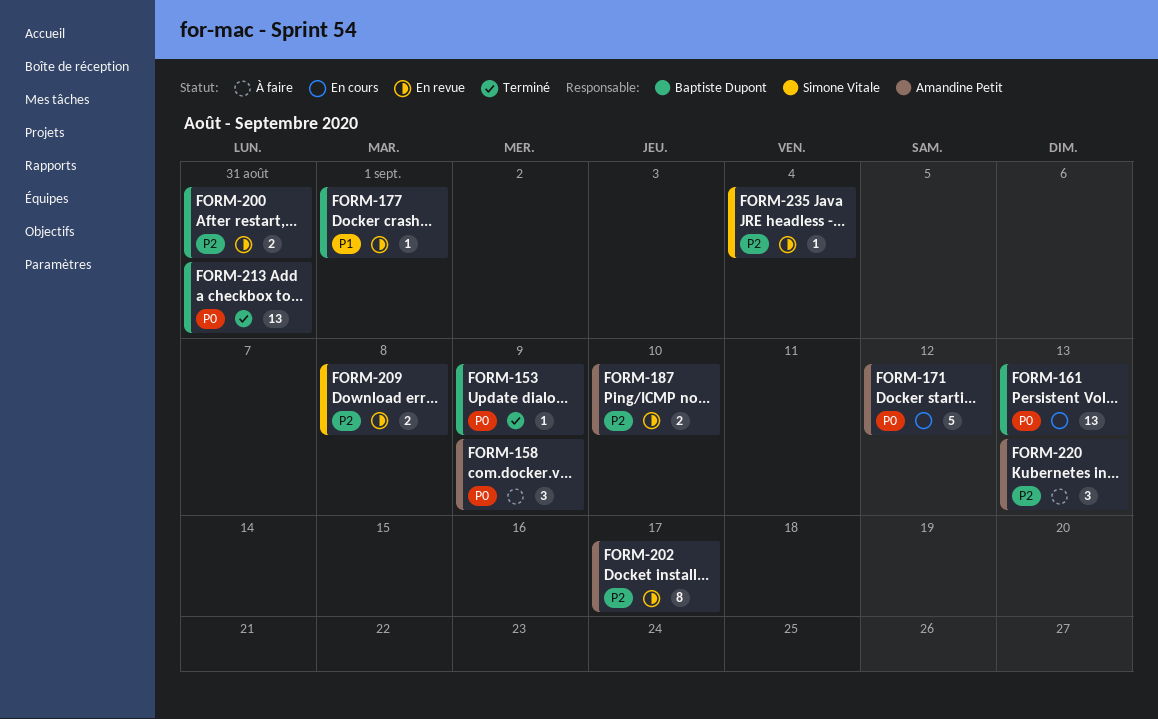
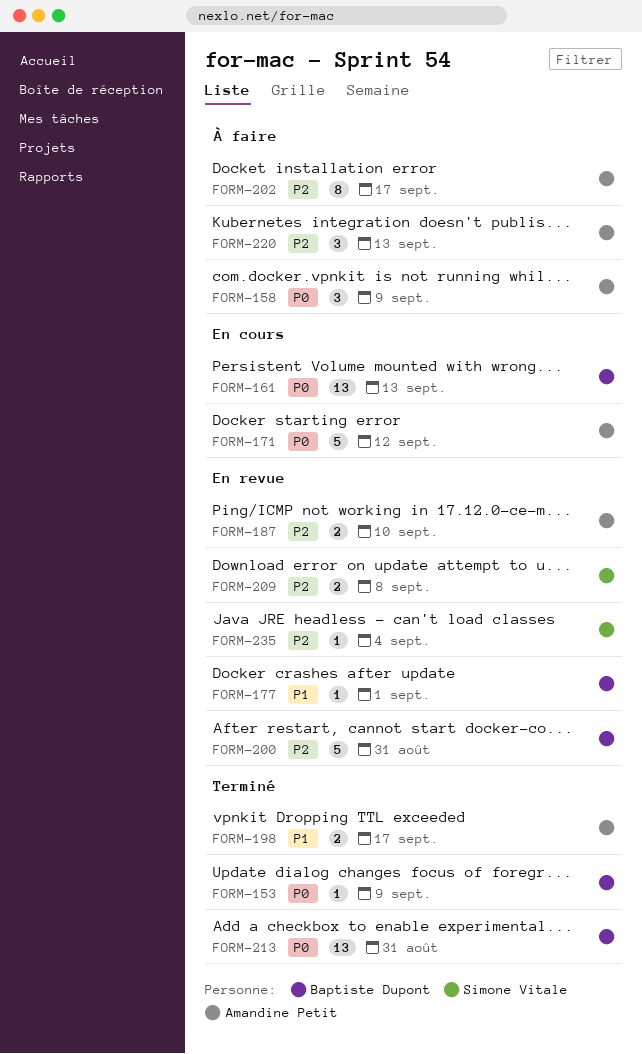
FORM-198: none -> present
FORM-200, estimate: 2 -> 5
FORM-202, status: En revue -> À faire

